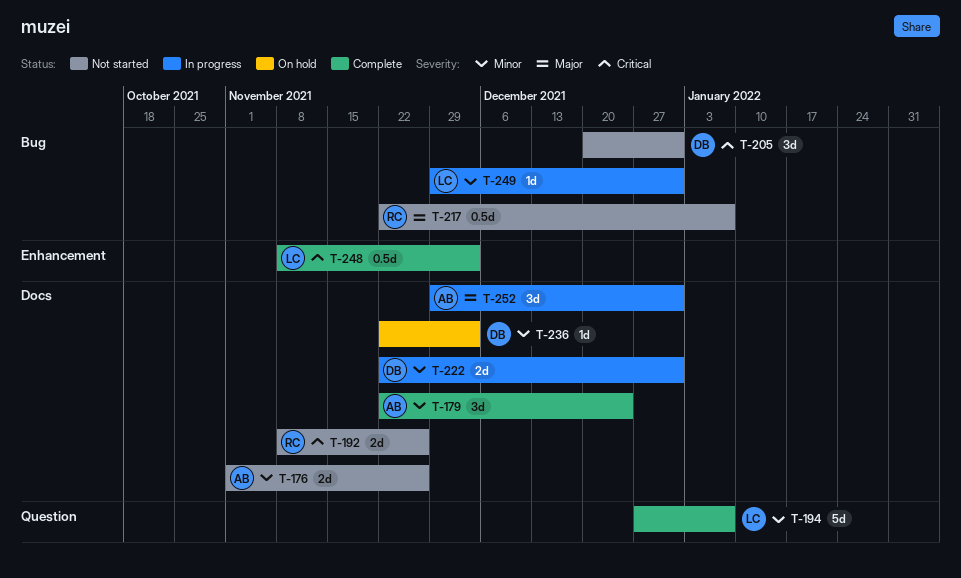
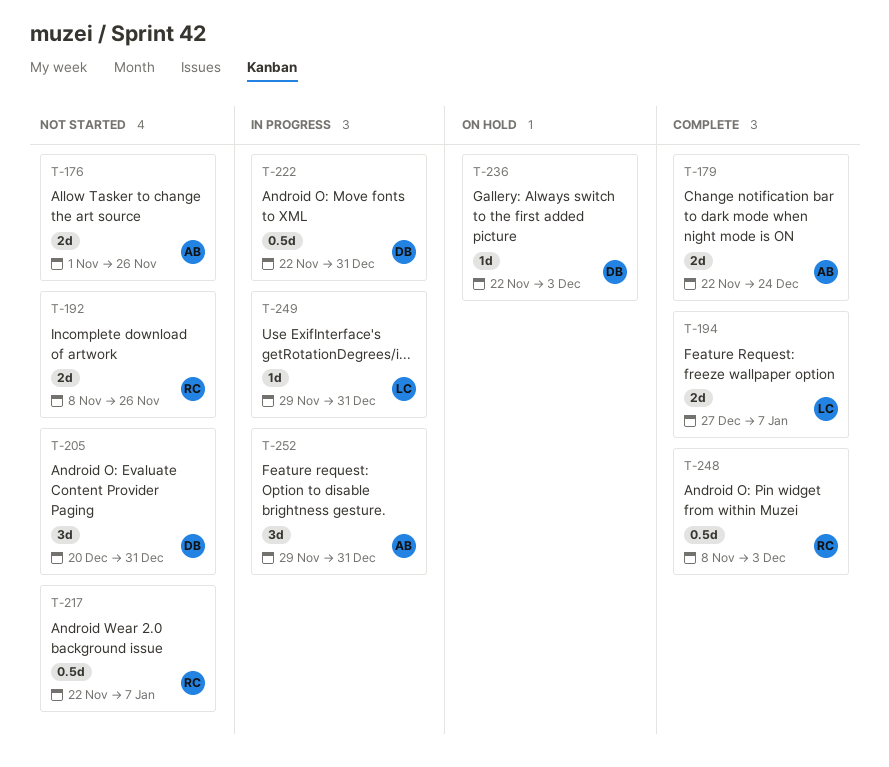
T-179, estimate: 3d -> 2d
T-194, estimate: 5d -> 2d
T-222, estimate: 2d -> 0.5d
T-248, owner: LC -> RC

